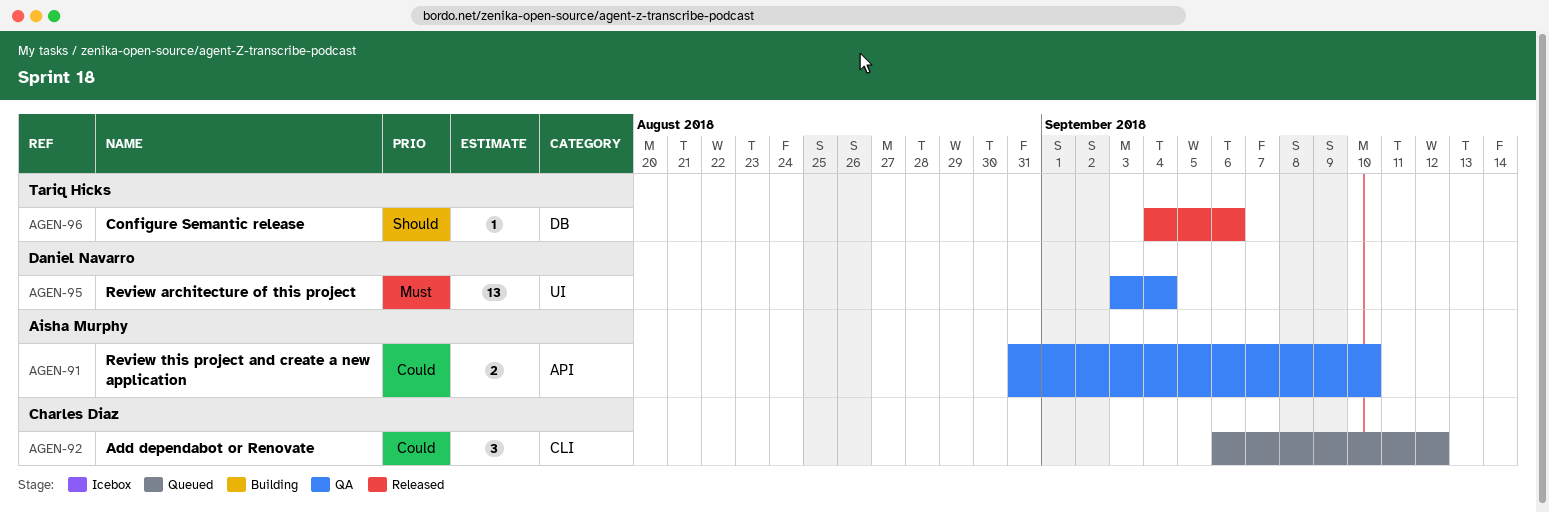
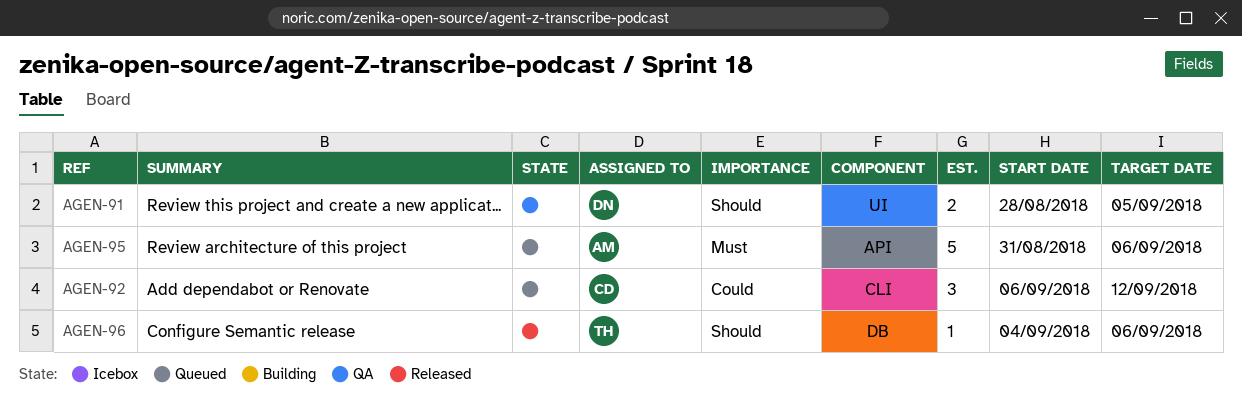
AGEN-91, owner: Aisha Murphy -> Daniel Navarro
AGEN-91, priority: Could -> Should
AGEN-91, label: API -> UI
AGEN-91, start: Aug 31 -> Aug 28
AGEN-91, due: Sep 10 -> Sep 5
AGEN-95, status: QA -> Queued
AGEN-95, owner: Daniel Navarro -> Aisha Murphy
AGEN-95, label: UI -> API
AGEN-95, estimate: 13 -> 5
AGEN-95, start: Sep 3 -> Aug 31
AGEN-95, due: Sep 4 -> Sep 6

